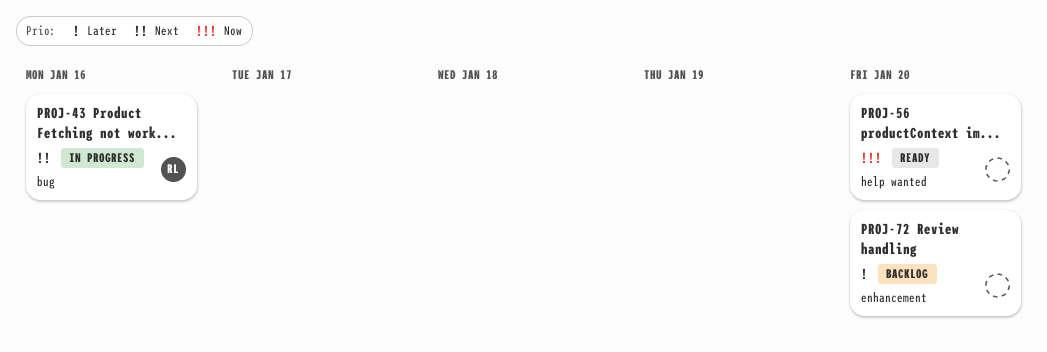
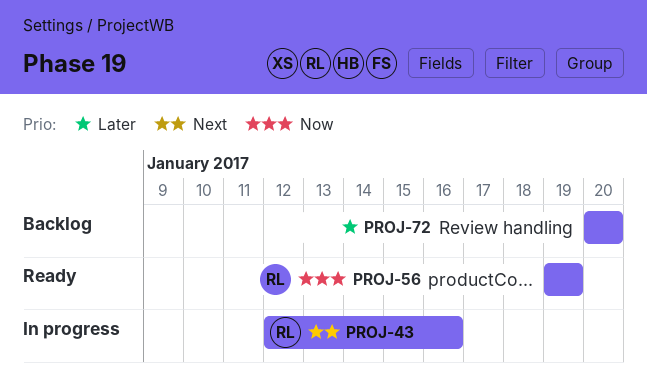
PROJ-56, owner: none -> RL
PROJ-56, due: Jan 20 -> Jan 19

